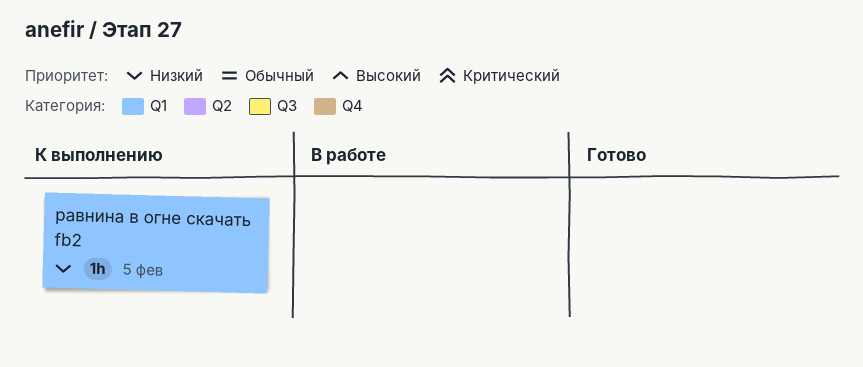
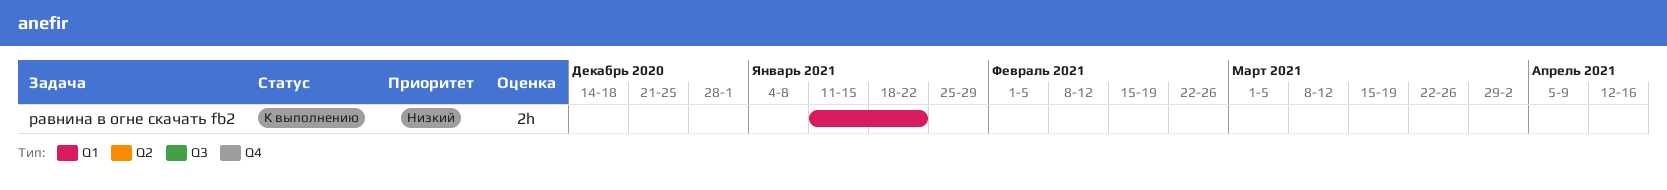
равнина в огне скачать fb2, estimate: 1h -> 2h
равнина в огне скачать fb2, due: Feb 5 -> Jan 22

